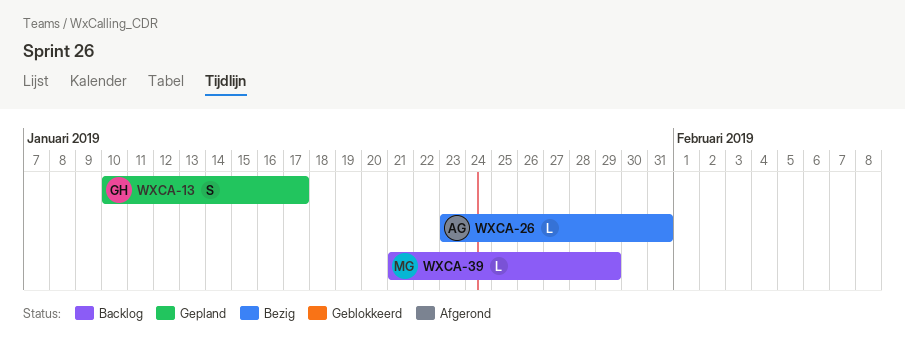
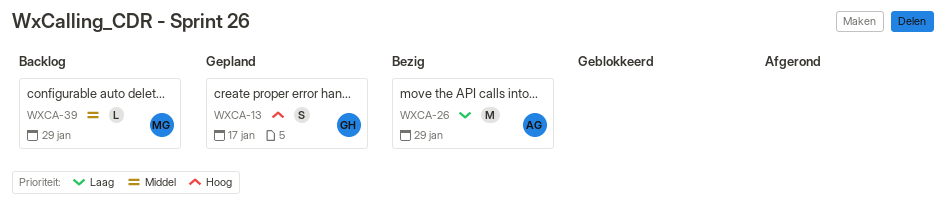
WXCA-26, estimate: L -> M
WXCA-26, due: Jan 31 -> Jan 29

